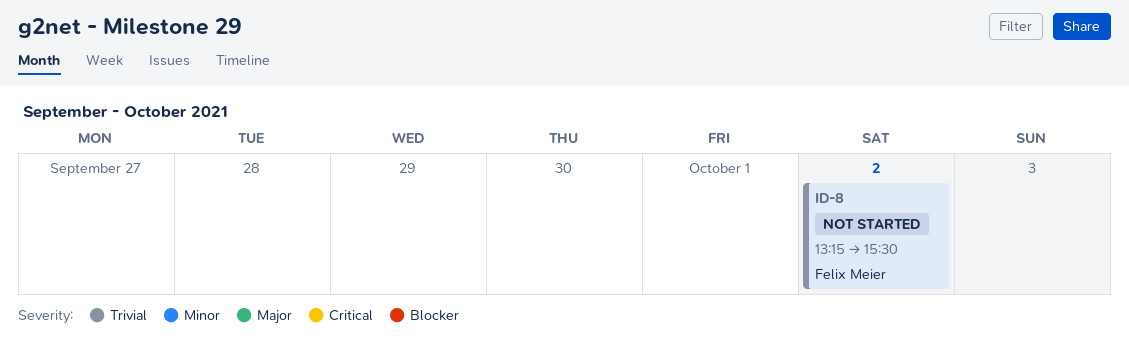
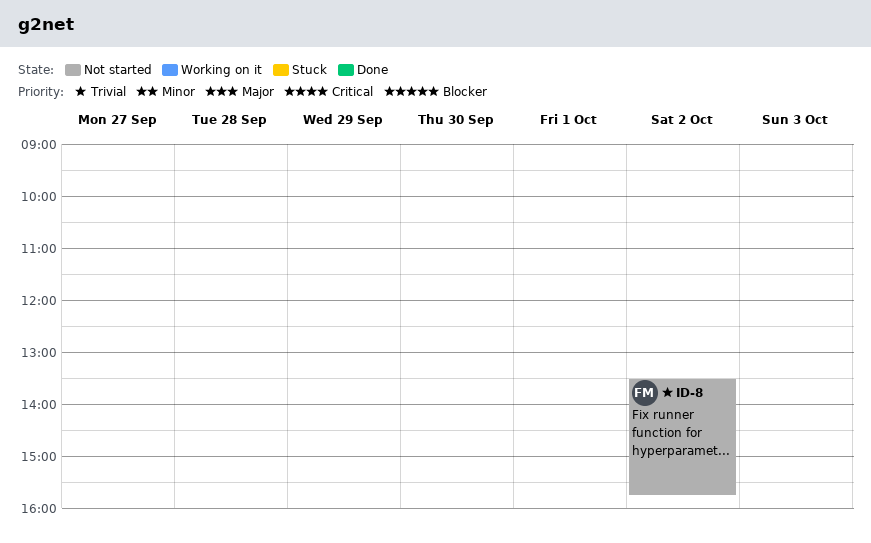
ID-8, begins: 13:15 -> 13:30
ID-8, ends: 15:30 -> 15:45

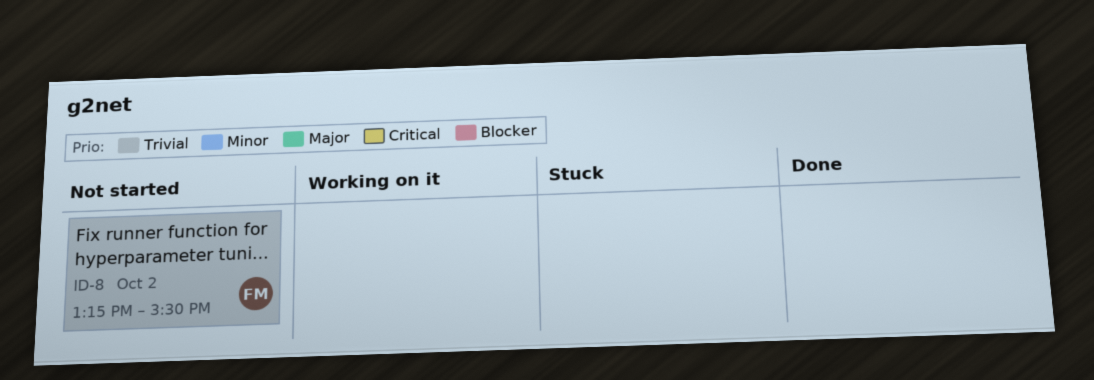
ID-8, begins: 13:30 -> 13:15
ID-8, ends: 15:45 -> 15:30

